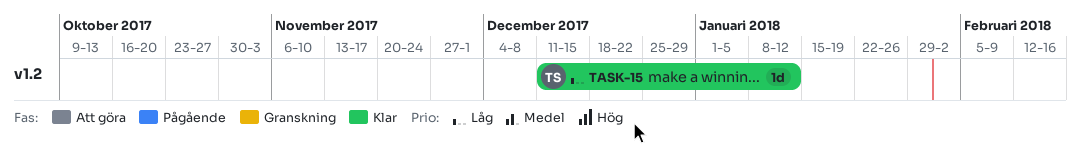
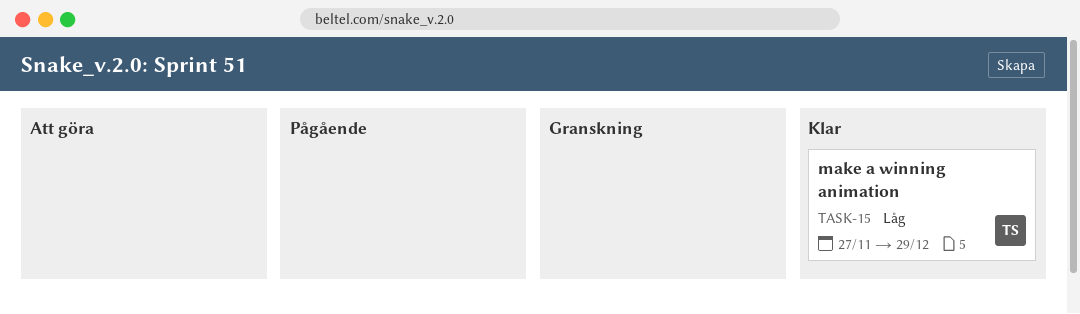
TASK-15, start: Dec 11 -> Nov 27
TASK-15, due: Jan 12 -> Dec 29

